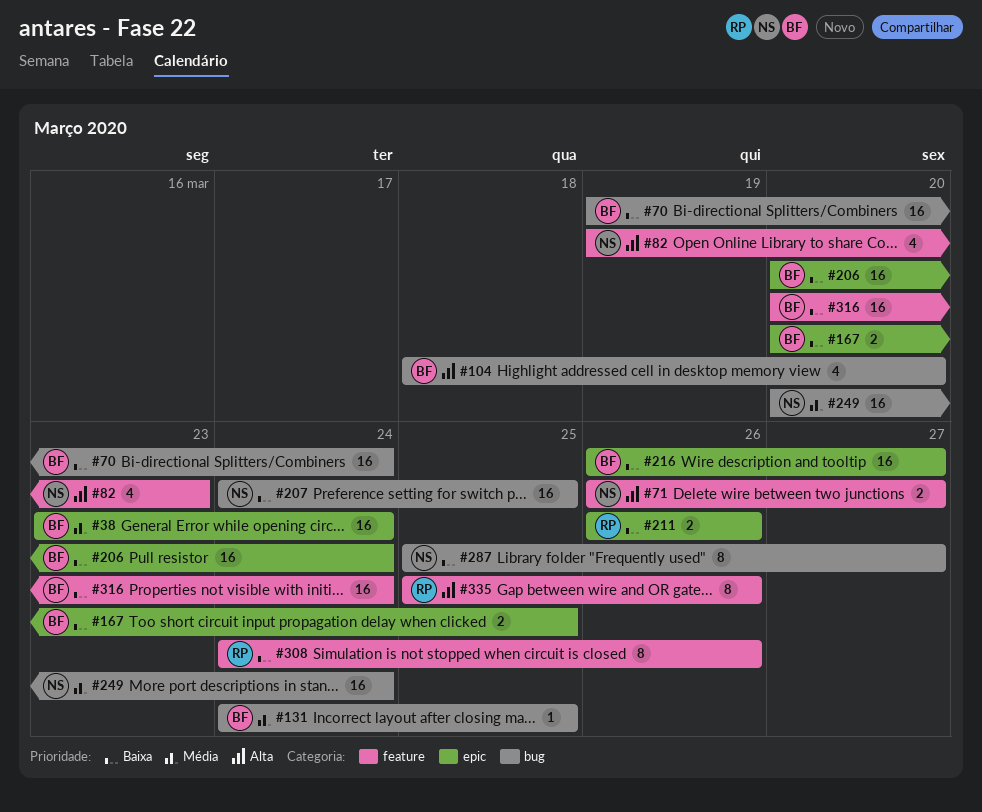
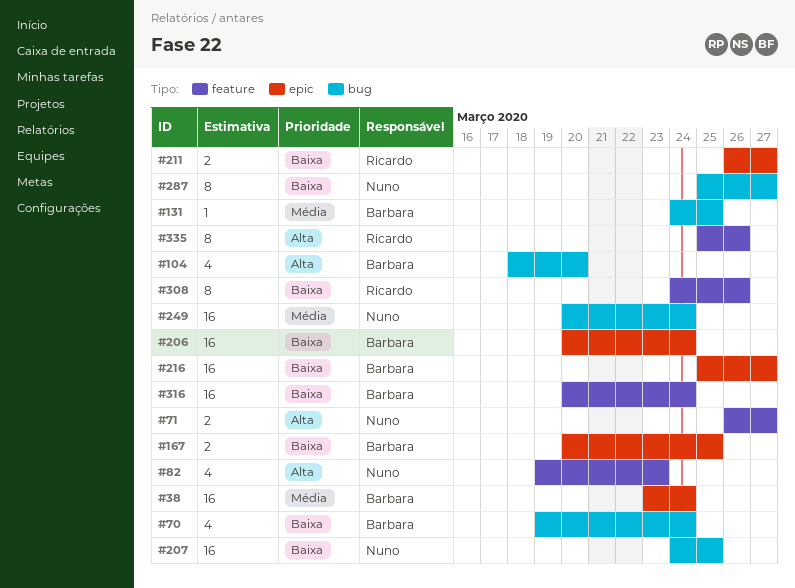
#70, estimate: 16 -> 4
#211, due: Mar 26 -> Mar 27
#216, start: Mar 26 -> Mar 25

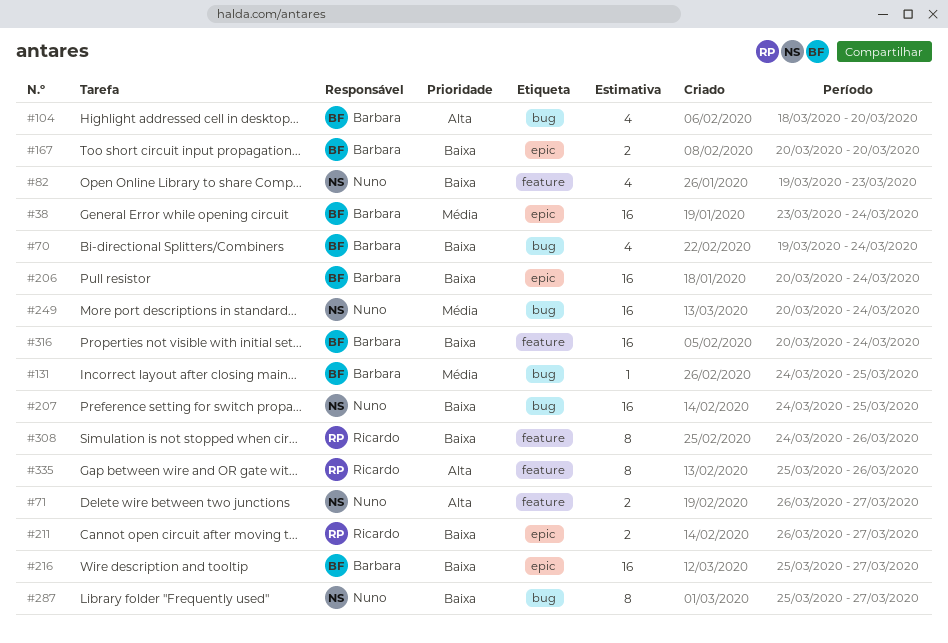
#82, priority: Alta -> Baixa
#167, due: Mar 25 -> Mar 20

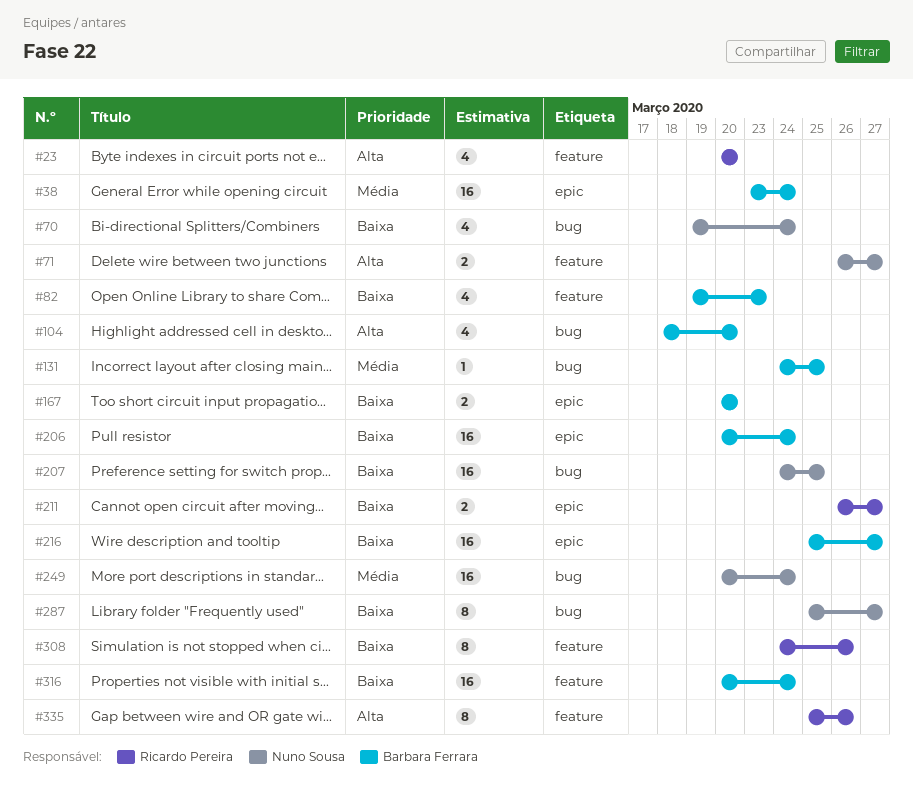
#23: none -> present
#70, owner: Barbara Ferrara -> Nuno Sousa
#82, owner: Nuno Sousa -> Barbara Ferrara

